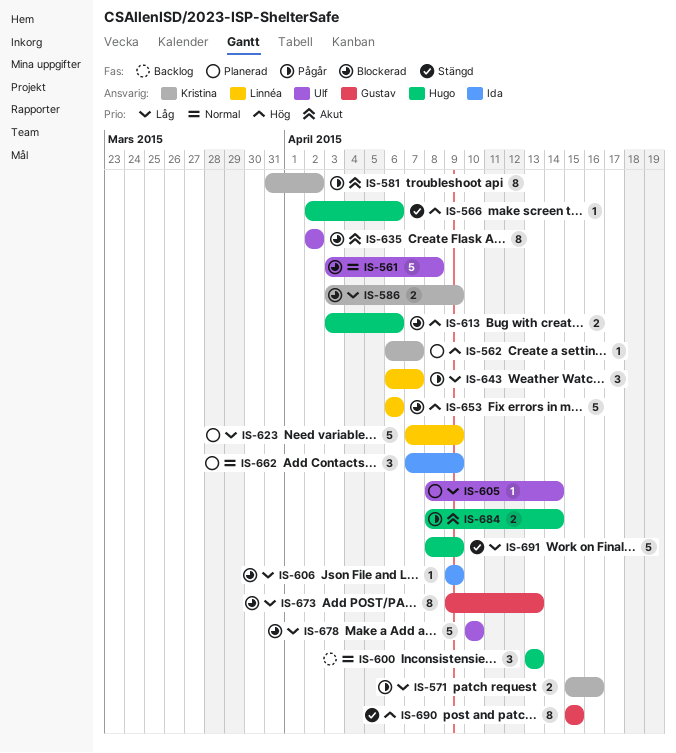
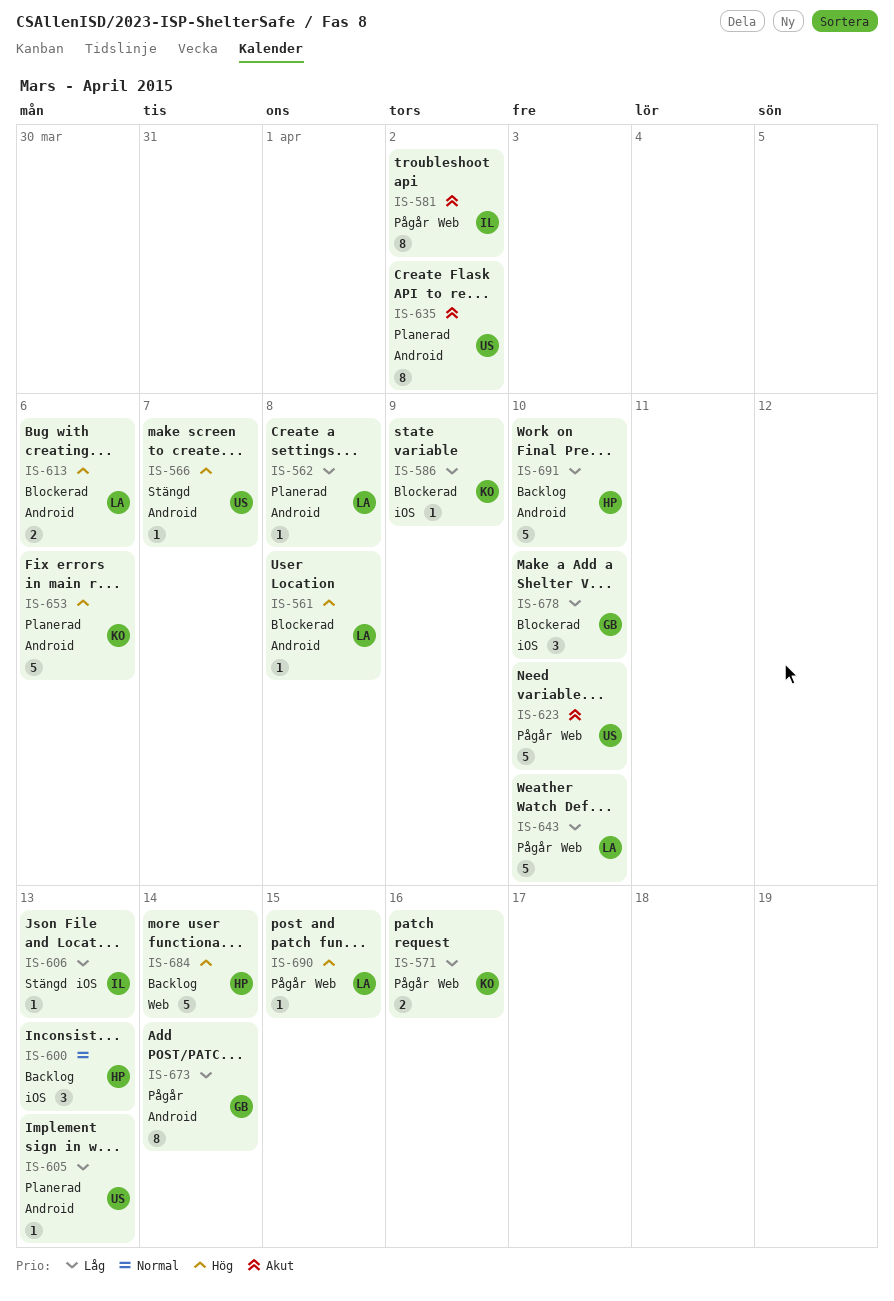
IS-561, owner: Ulf -> Linnéa
IS-561, priority: Normal -> Hög
IS-561, estimate: 5 -> 1
IS-562, owner: Kristina -> Linnéa
IS-562, priority: Hög -> Låg
IS-562, due: Apr 7 -> Apr 8
IS-566, owner: Hugo -> Ulf
IS-566, due: Apr 6 -> Apr 7
IS-581, owner: Kristina -> Ida
IS-586, estimate: 2 -> 1
IS-605, due: Apr 14 -> Apr 13
IS-606, status: Blockerad -> Stängd
IS-606, due: Apr 9 -> Apr 13
IS-613, owner: Hugo -> Linnéa
IS-623, status: Planerad -> Pågår
IS-623, owner: Linnéa -> Ulf
IS-623, priority: Låg -> Akut
IS-623, due: Apr 9 -> Apr 10
IS-635, status: Blockerad -> Planerad
IS-643, estimate: 3 -> 5
IS-643, due: Apr 7 -> Apr 10
IS-653, status: Blockerad -> Planerad
IS-653, owner: Linnéa -> Kristina
IS-662: present -> none
IS-673, status: Blockerad -> Pågår
IS-673, due: Apr 13 -> Apr 14
IS-678, owner: Ulf -> Gustav
IS-678, estimate: 5 -> 3
IS-684, status: Pågår -> Backlog
IS-684, priority: Akut -> Hög
IS-684, estimate: 2 -> 5
IS-690, status: Stängd -> Pågår
IS-690, owner: Gustav -> Linnéa
IS-690, estimate: 8 -> 1
IS-691, status: Stängd -> Backlog
IS-691, due: Apr 9 -> Apr 10

